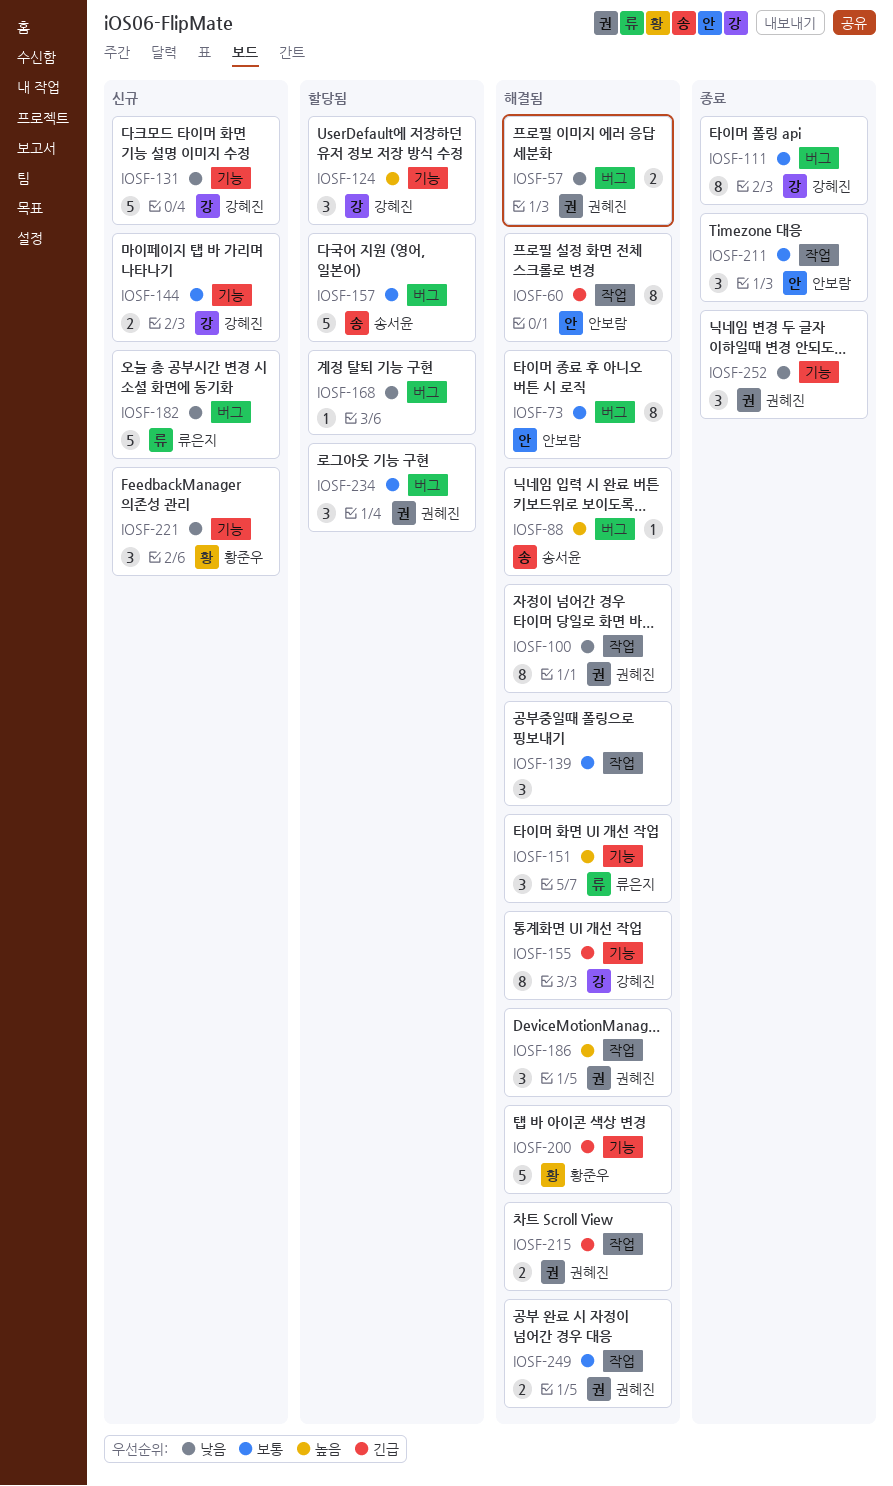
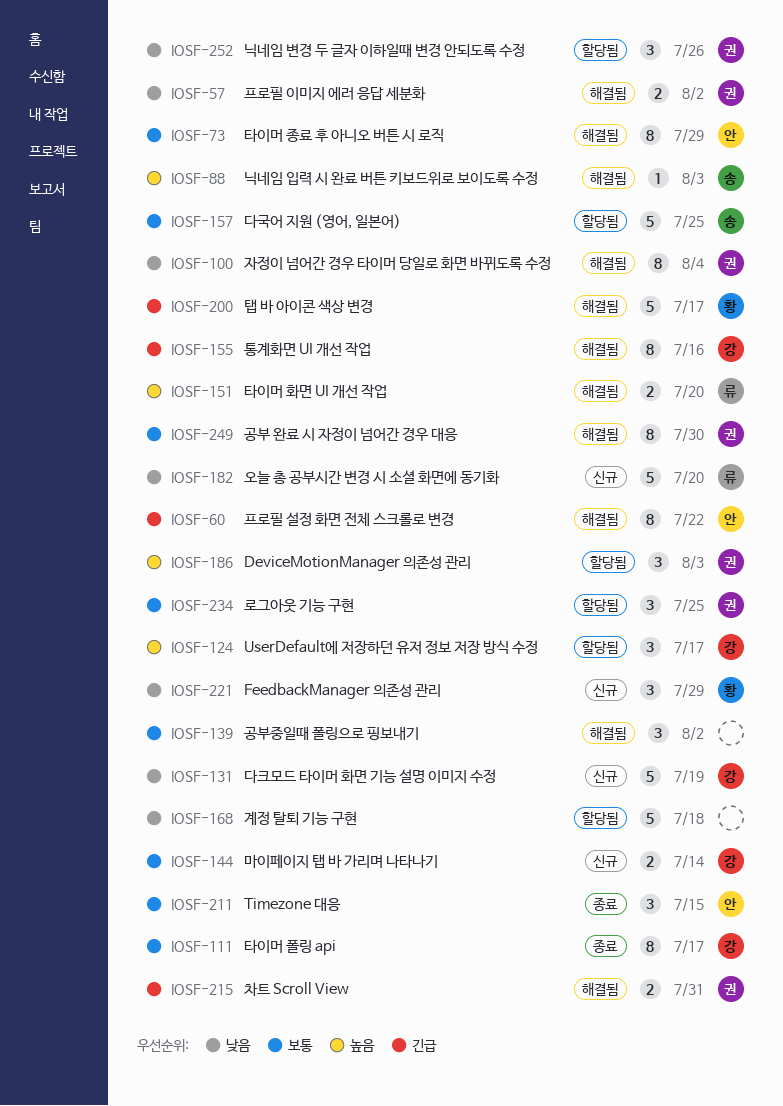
IOSF-151, estimate: 3 -> 2
IOSF-168, estimate: 1 -> 5
IOSF-186, status: 해결됨 -> 할당됨
IOSF-249, estimate: 2 -> 8
IOSF-252, status: 종료 -> 할당됨

